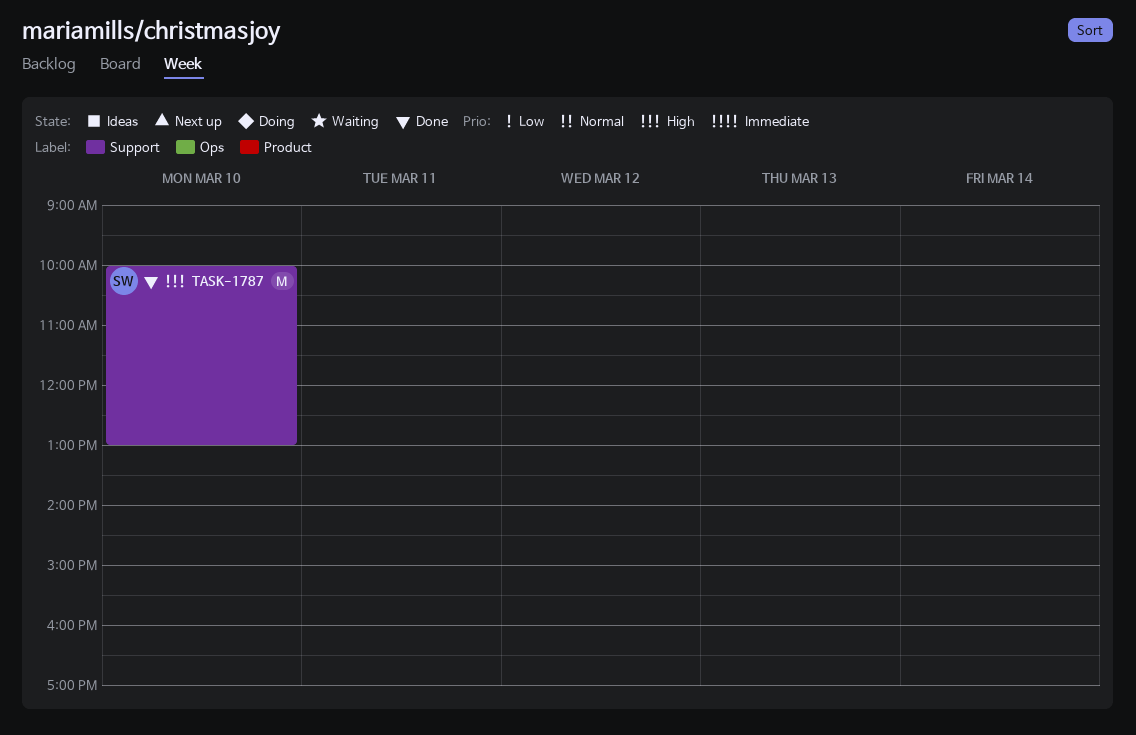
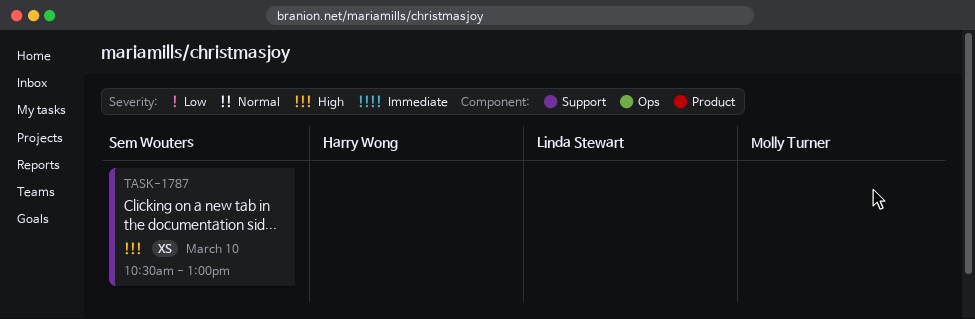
TASK-1787, estimate: M -> XS
TASK-1787, begins: 10:00 -> 10:30

